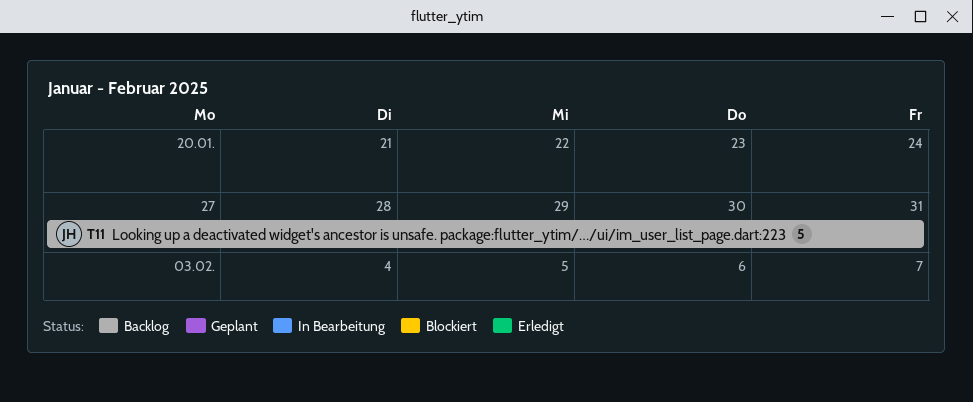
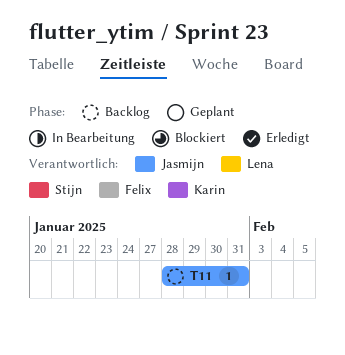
T11, estimate: 5 -> 1
T11, start: Jan 27 -> Jan 28

